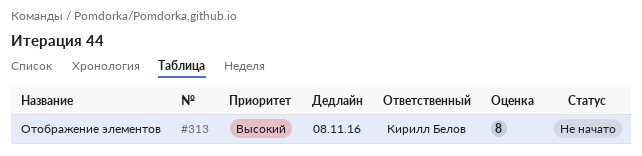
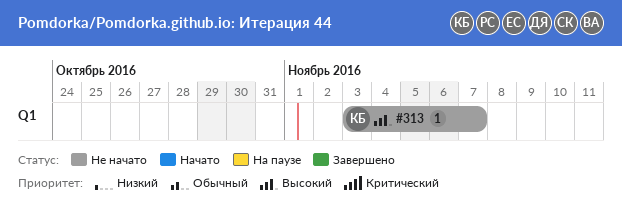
#313, estimate: 8 -> 1
#313, due: Nov 8 -> Nov 7

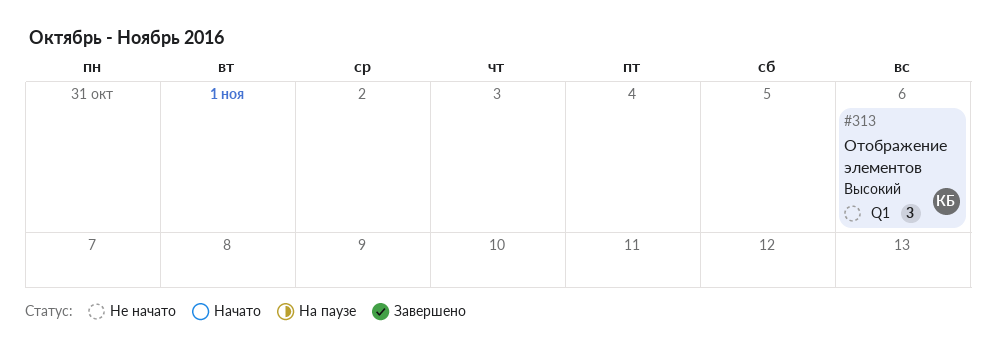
#313, estimate: 1 -> 3
#313, due: Nov 7 -> Nov 6

